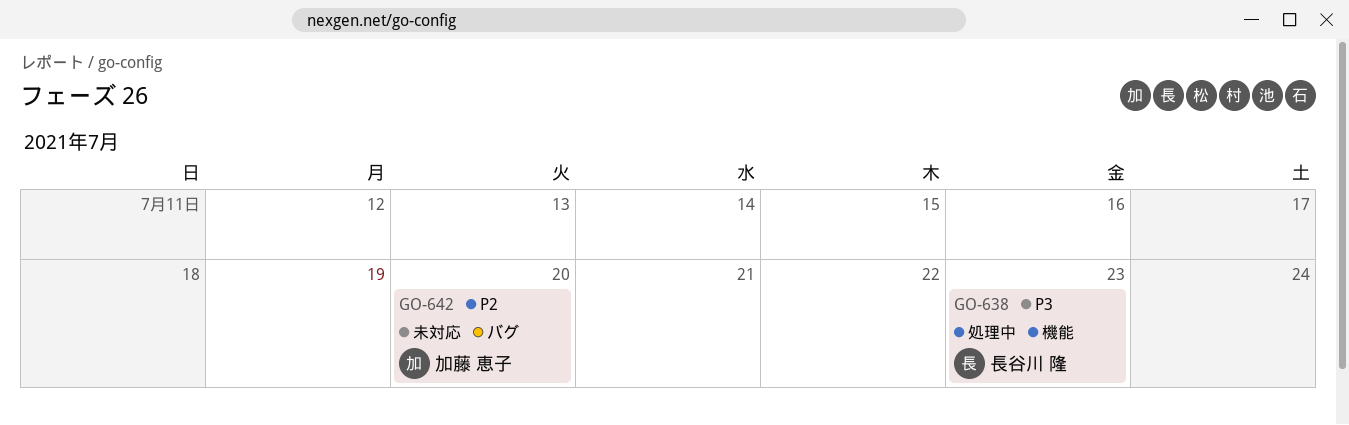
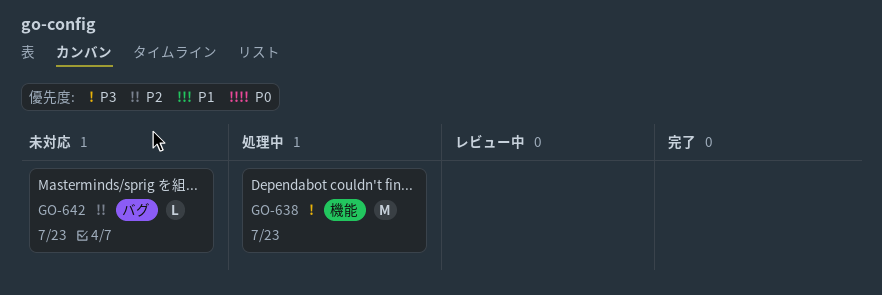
GO-642, due: Jul 20 -> Jul 23

